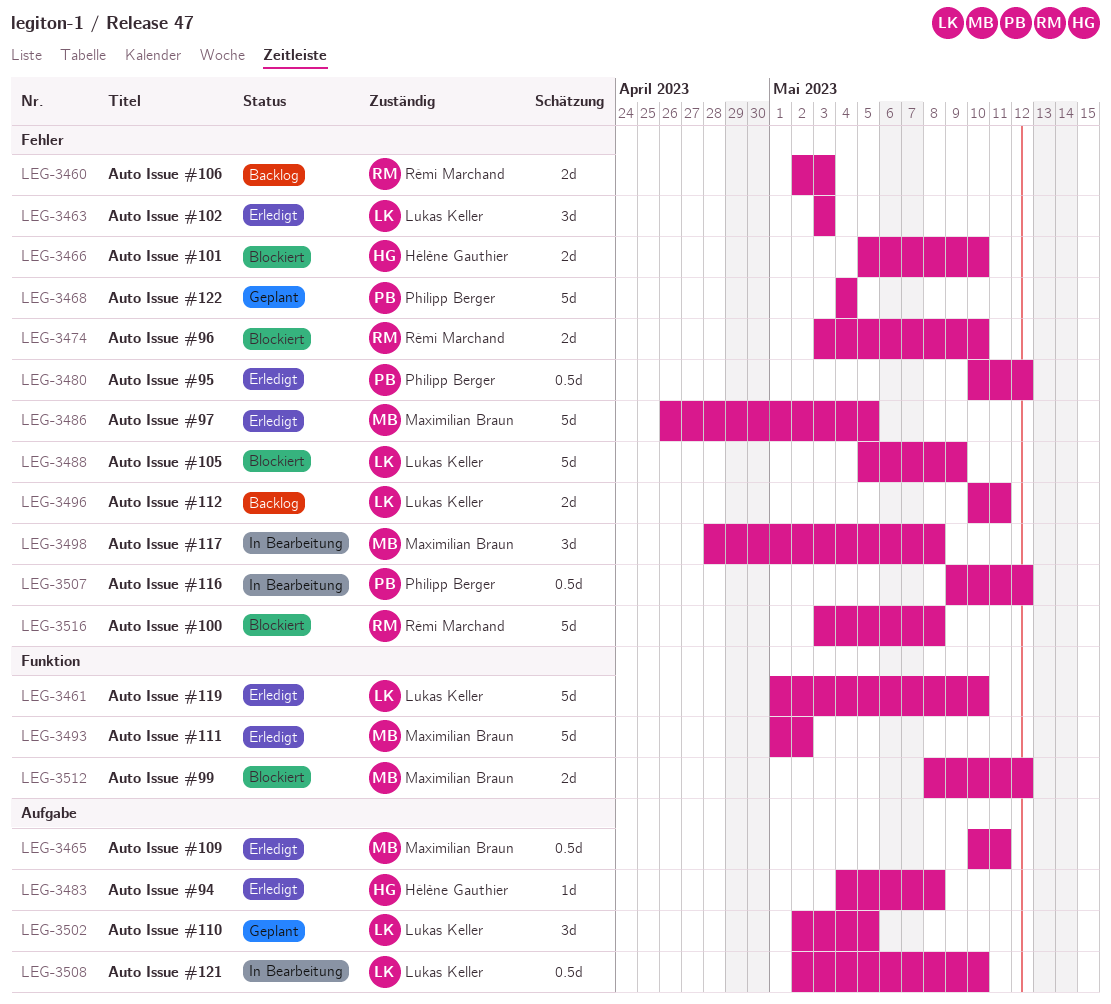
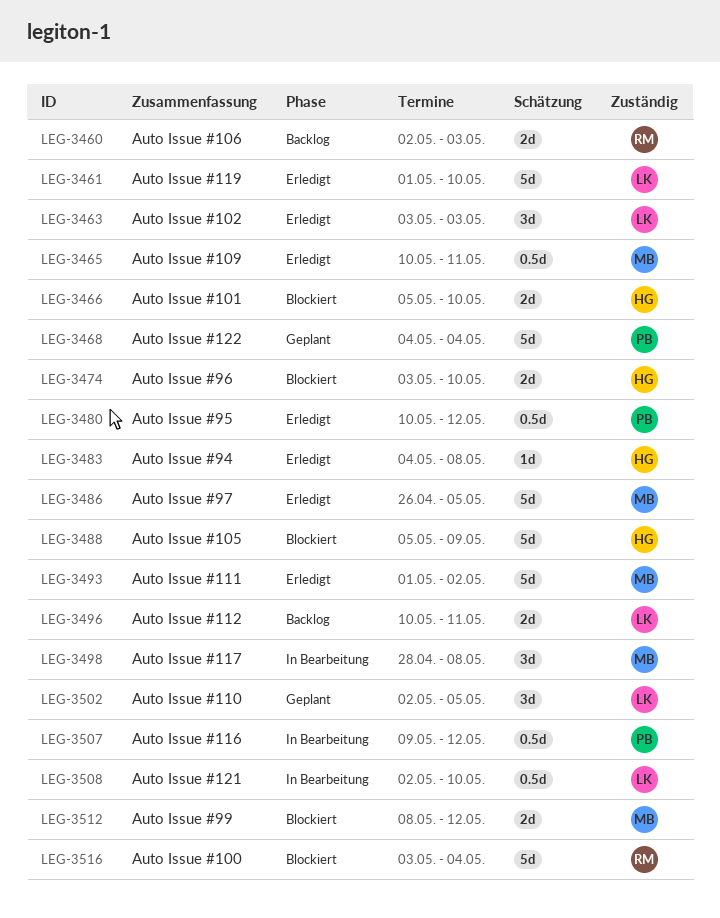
LEG-3474, owner: Rémi Marchand -> Hélène Gauthier
LEG-3488, owner: Lukas Keller -> Hélène Gauthier
LEG-3516, due: May 8 -> May 4

